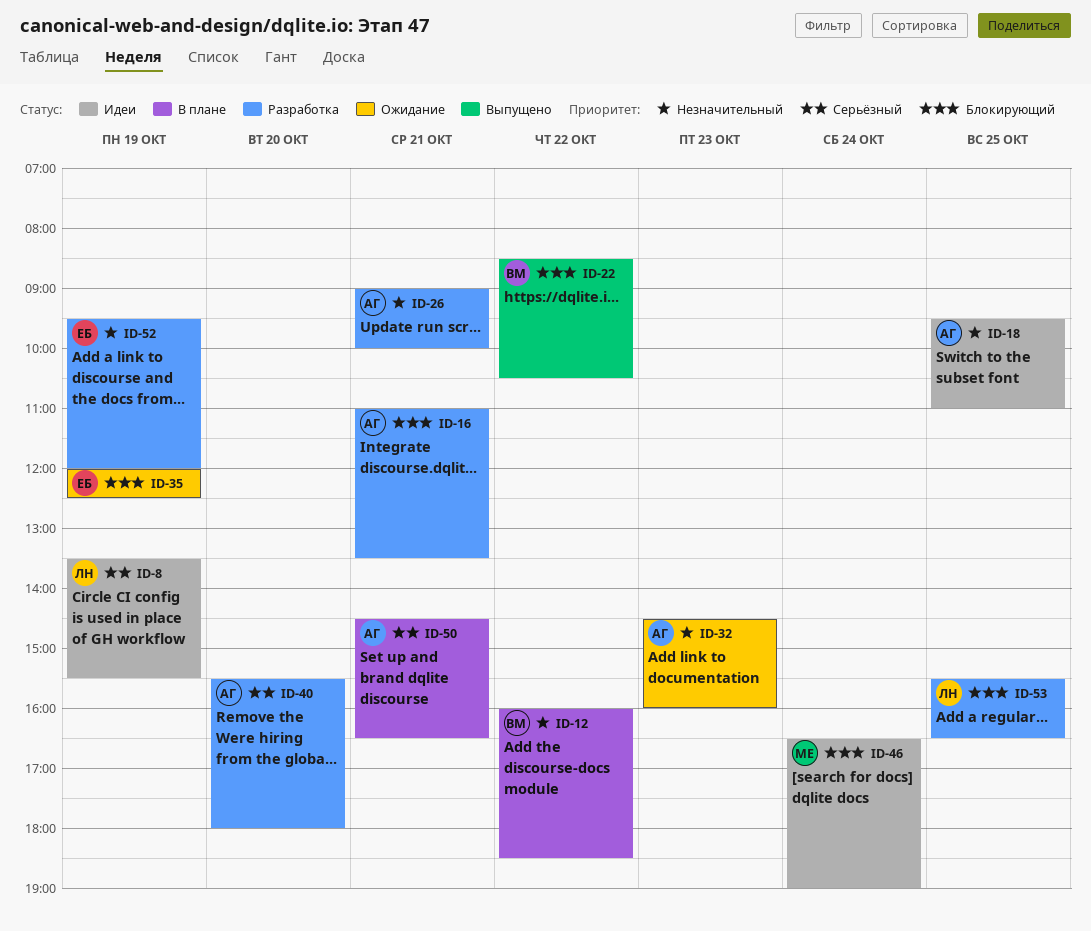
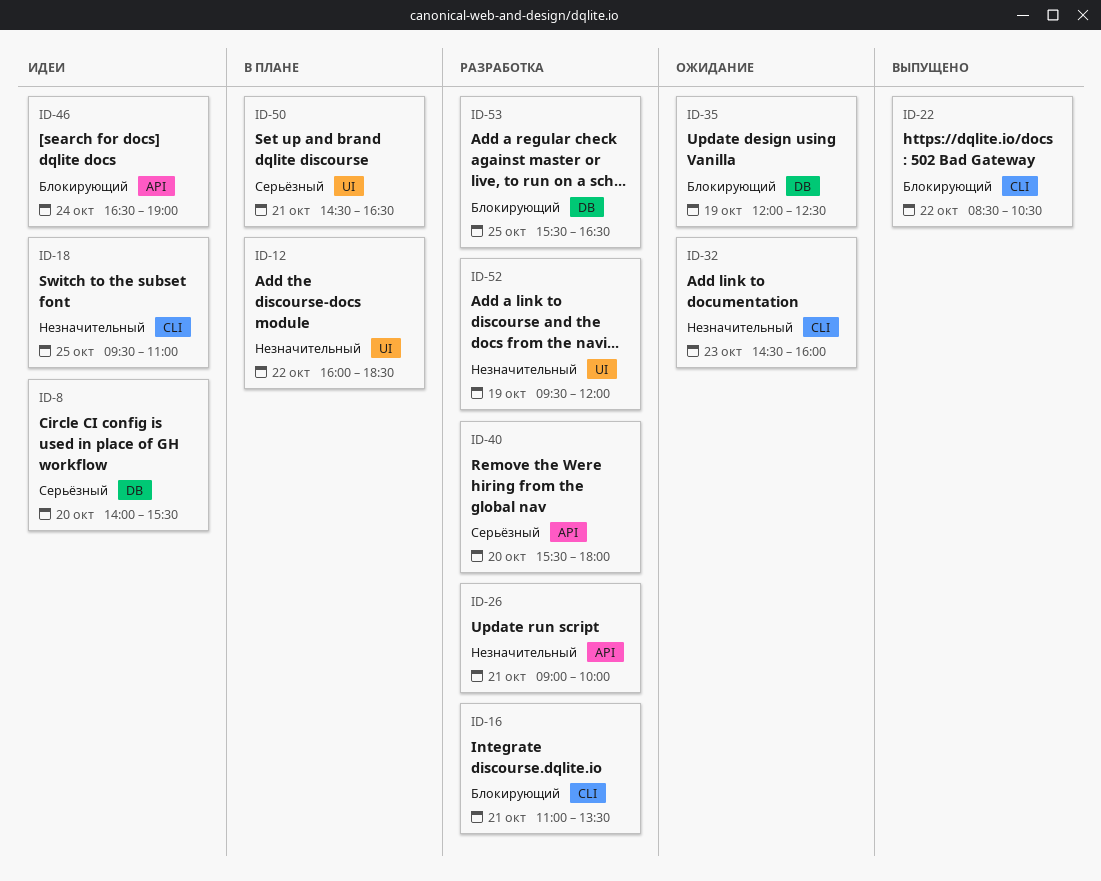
ID-8, day: Oct 19 -> Oct 20
ID-8, begins: 13:30 -> 14:00

